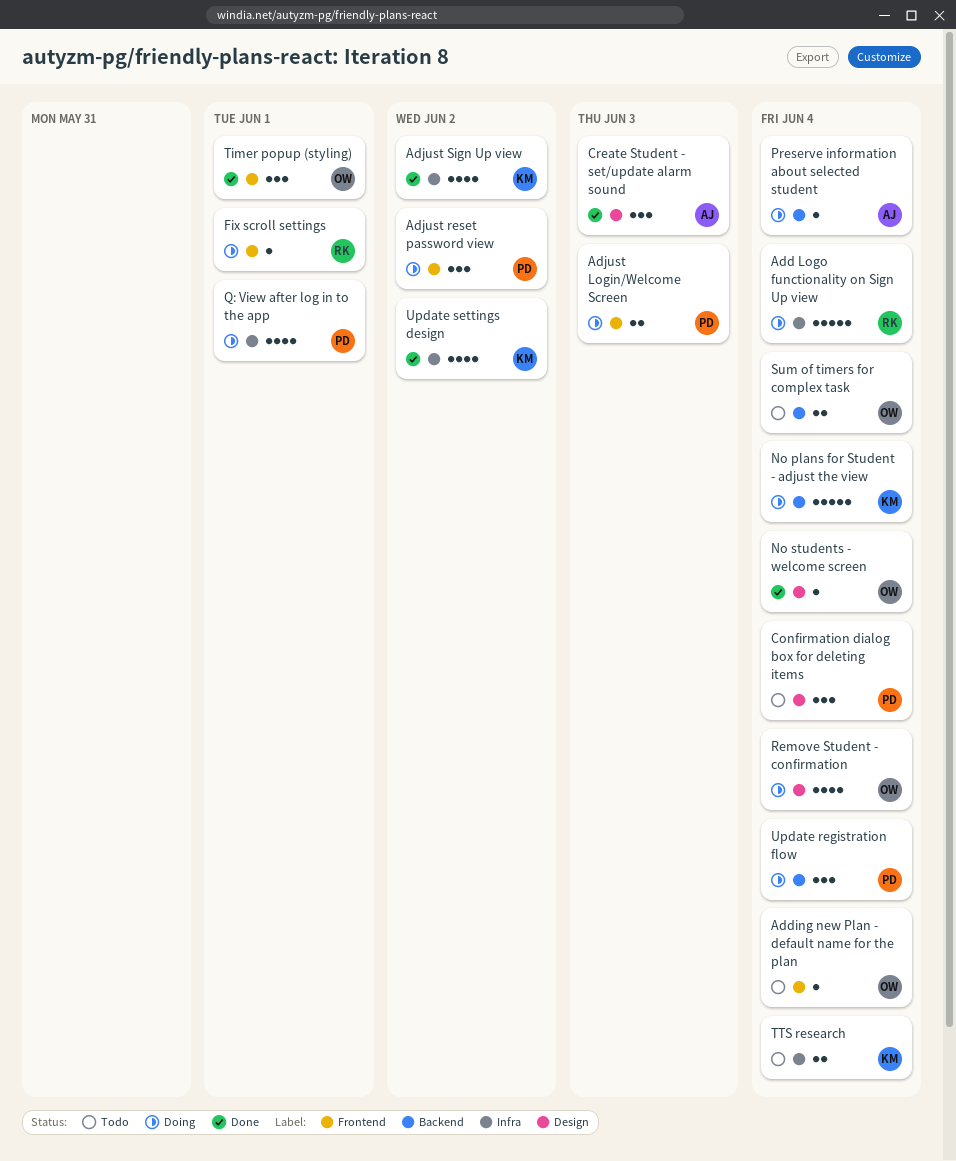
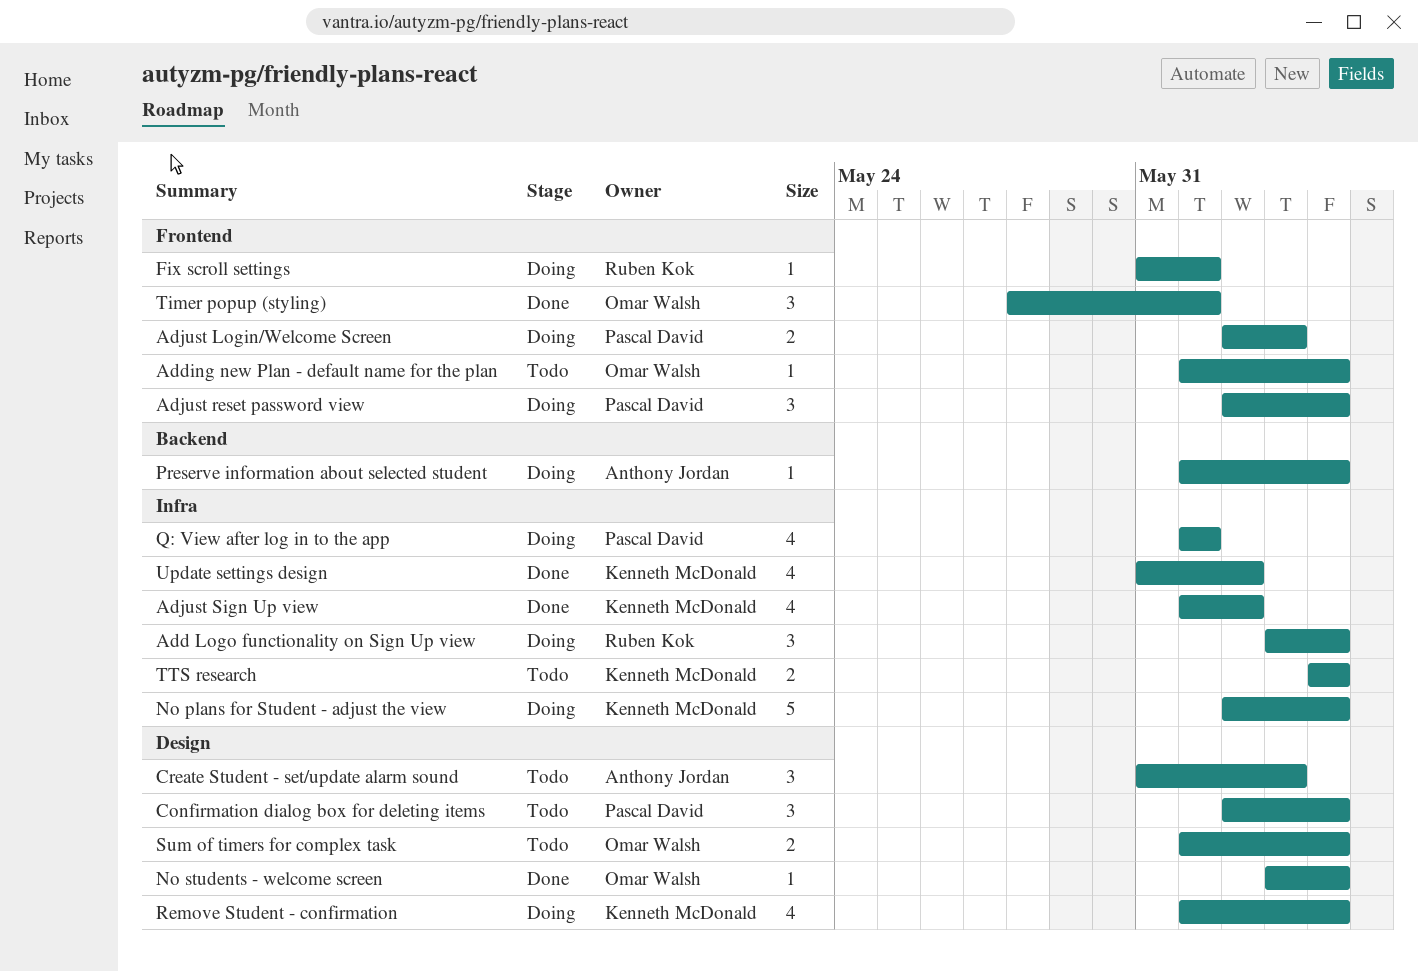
Add Logo functionality on Sign Up view, estimate: 5 -> 3
Adjust reset password view, due: Jun 2 -> Jun 4
Create Student - set/update alarm sound, status: Done -> Todo
No plans for Student - adjust the view, label: Backend -> Infra
Remove Student - confirmation, owner: Omar Walsh -> Kenneth McDonald
Sum of timers for complex task, label: Backend -> Design
Update registration flow: present -> none

